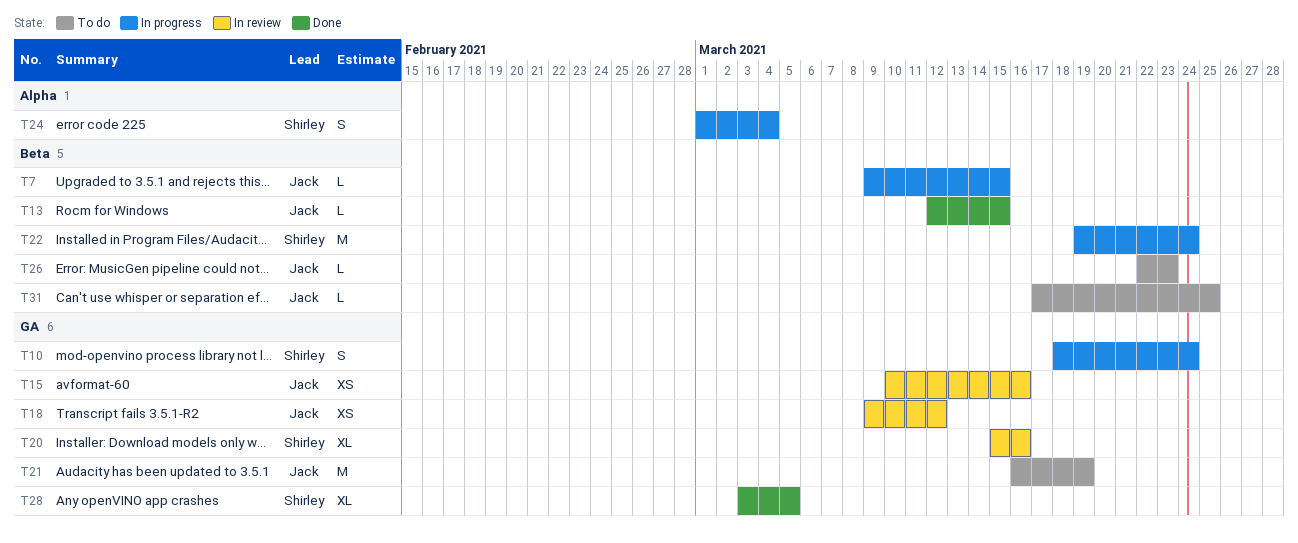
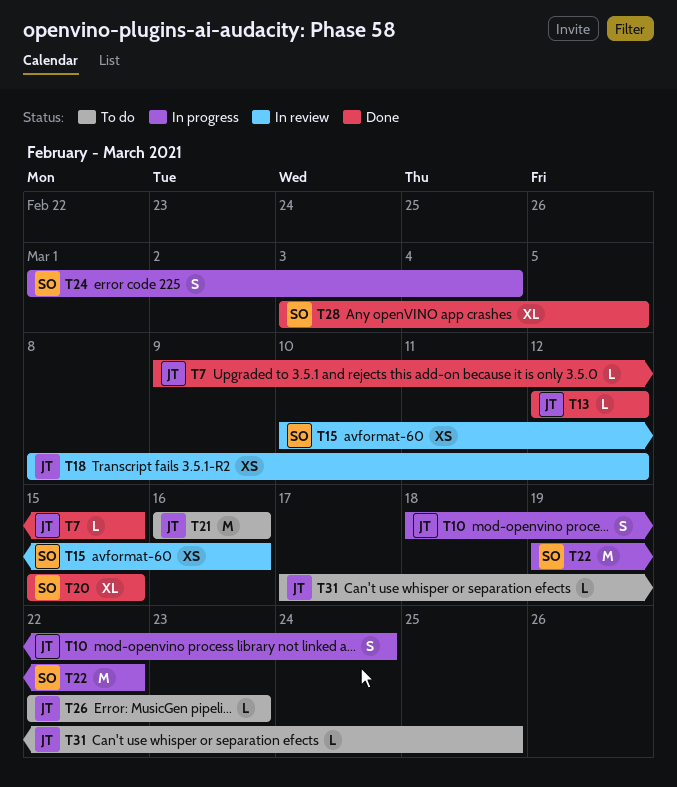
T7, status: In progress -> Done
T10, owner: Shirley -> Jack
T13, due: Mar 15 -> Mar 12
T15, owner: Jack -> Shirley
T18, start: Mar 9 -> Mar 8
T20, status: In review -> Done
T20, due: Mar 16 -> Mar 15
T21, due: Mar 19 -> Mar 16
T22, due: Mar 24 -> Mar 22

